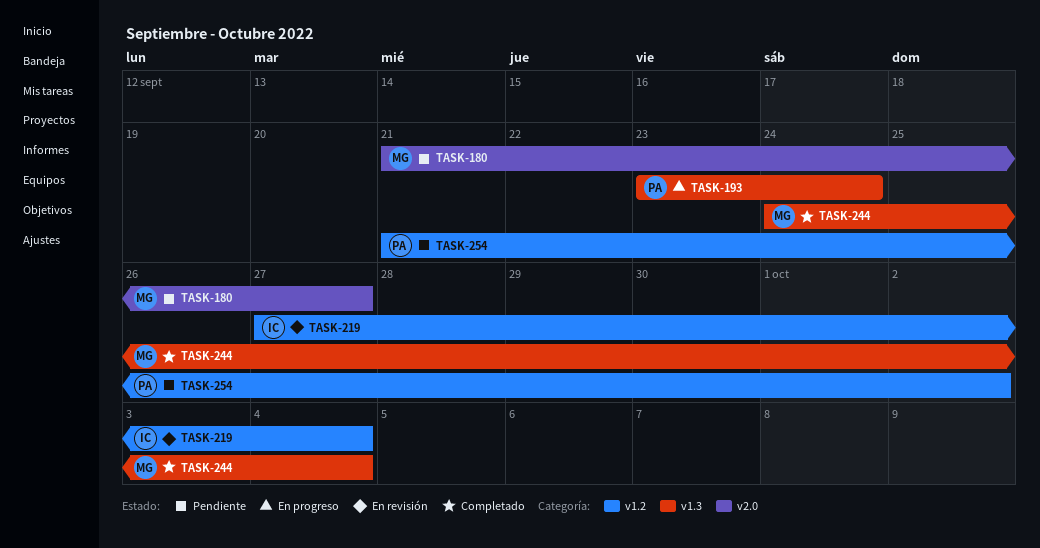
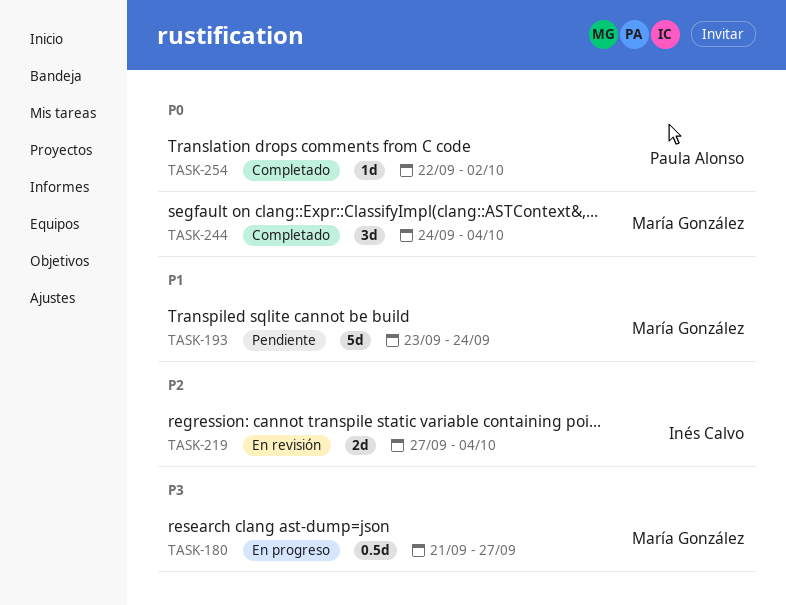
TASK-180, status: Pendiente -> En progreso
TASK-193, status: En progreso -> Pendiente
TASK-193, owner: Paula Alonso -> María González
TASK-254, status: Pendiente -> Completado
TASK-254, start: Sep 21 -> Sep 22

